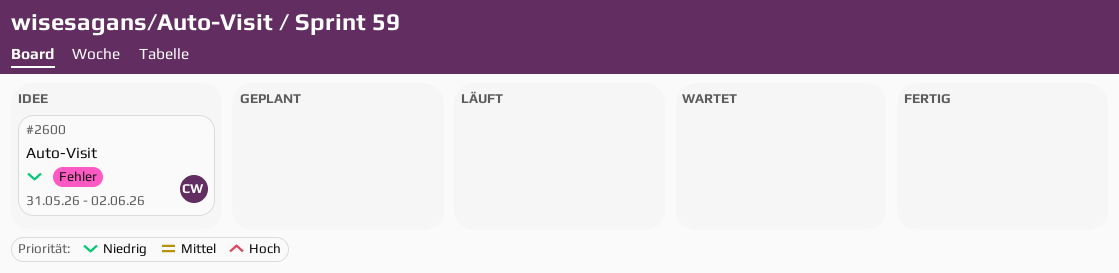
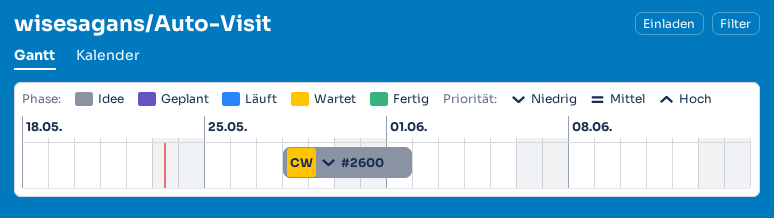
#2600, start: May 31 -> May 28
#2600, due: Jun 2 -> Jun 1

